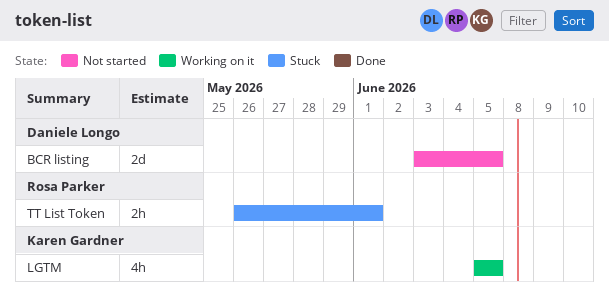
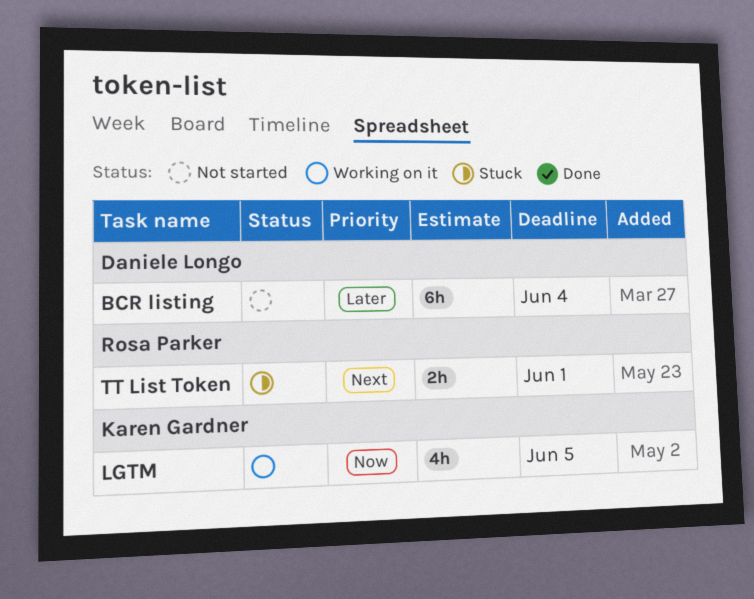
BCR listing, estimate: 2d -> 6h
BCR listing, due: Jun 5 -> Jun 4

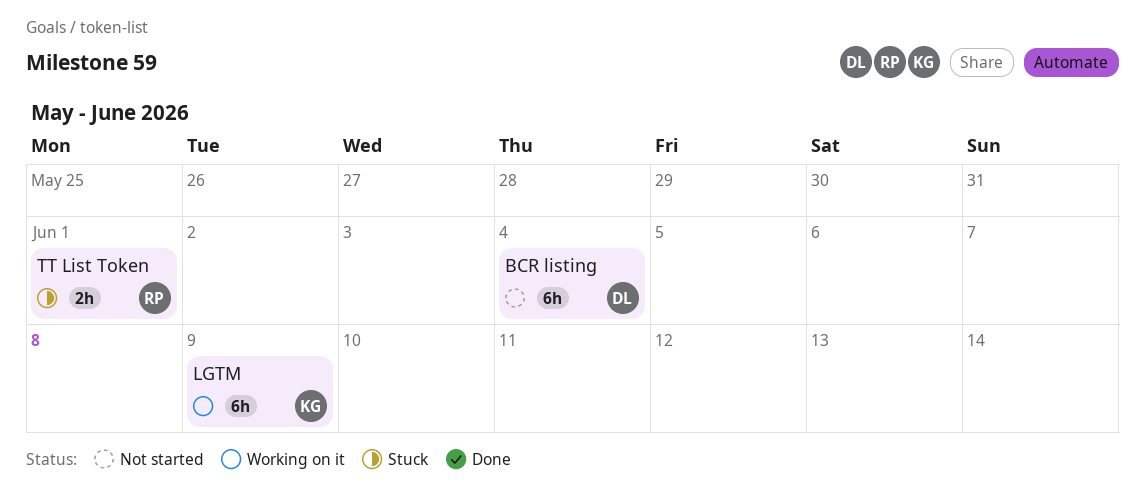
LGTM, estimate: 4h -> 6h
LGTM, due: Jun 5 -> Jun 9

